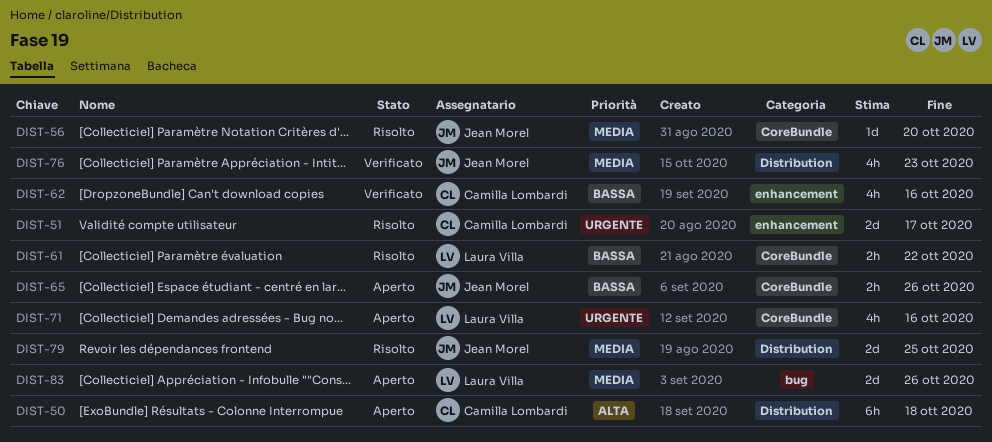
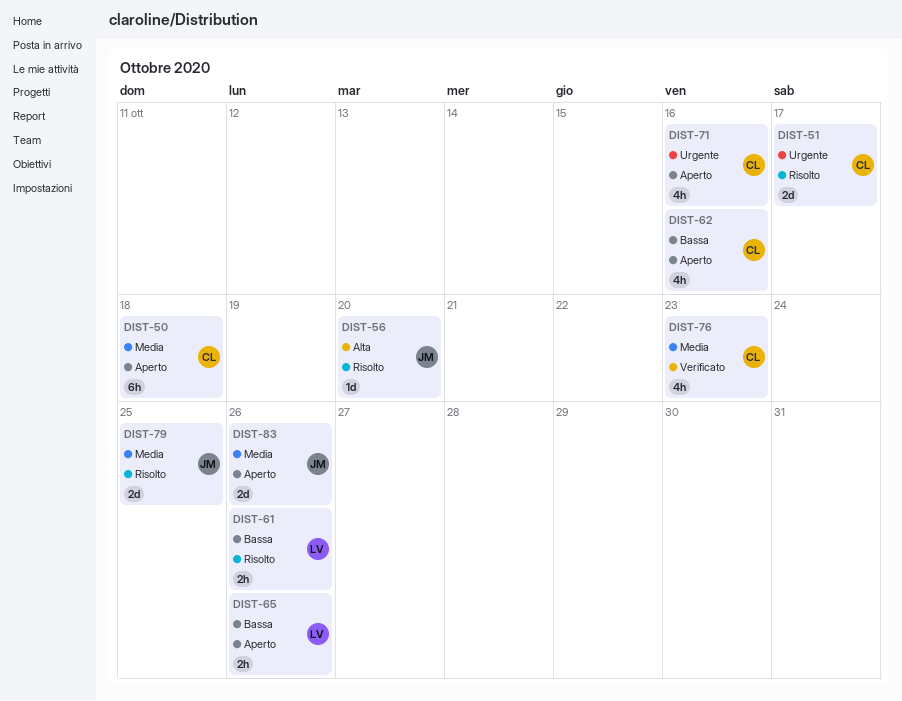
DIST-50, priority: Alta -> Media
DIST-56, priority: Media -> Alta
DIST-61, due: Oct 22 -> Oct 26
DIST-62, status: Verificato -> Aperto
DIST-65, owner: Jean Morel -> Laura Villa
DIST-71, owner: Laura Villa -> Camilla Lombardi
DIST-76, owner: Jean Morel -> Camilla Lombardi
DIST-83, owner: Laura Villa -> Jean Morel

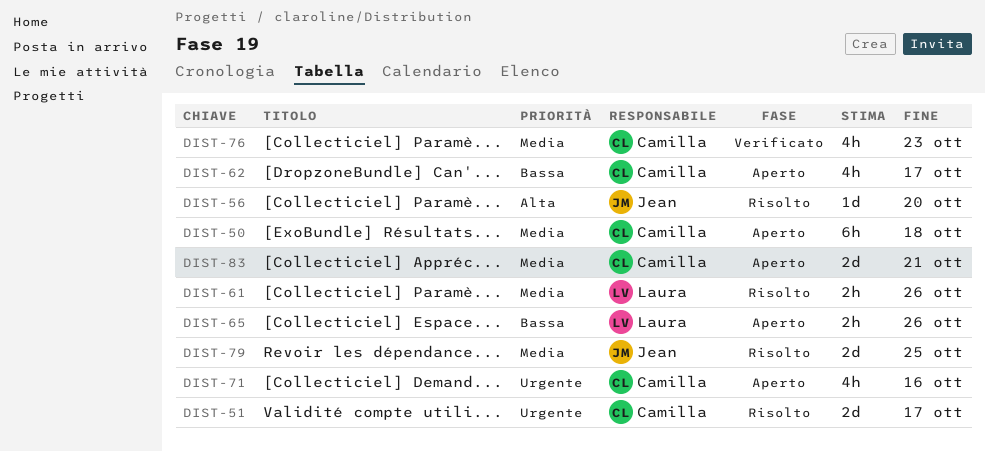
DIST-61, priority: Bassa -> Media
DIST-62, due: Oct 16 -> Oct 17
DIST-83, owner: Jean -> Camilla
DIST-83, due: Oct 26 -> Oct 21

